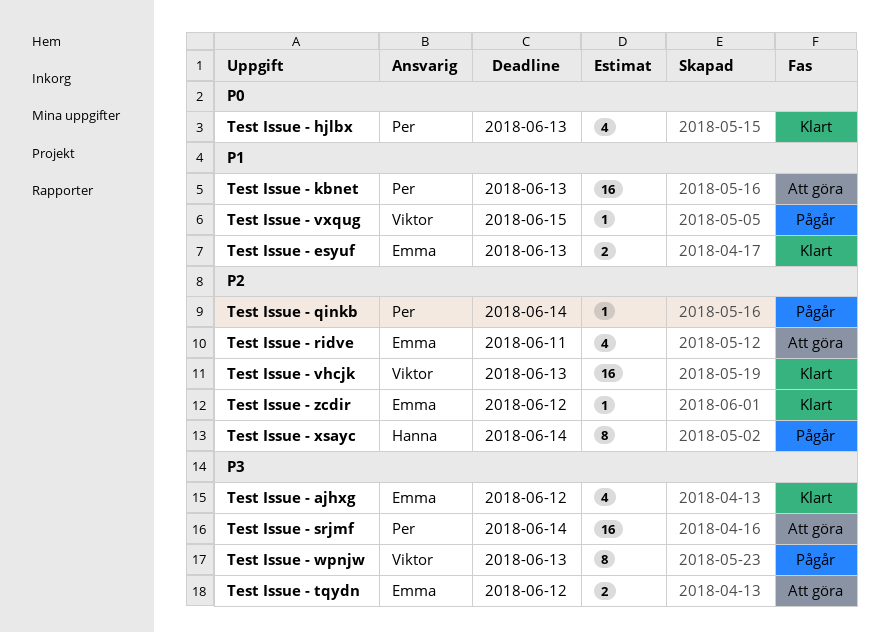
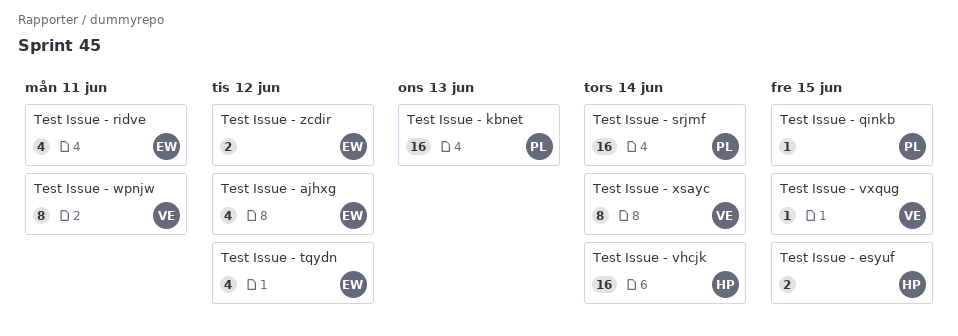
Test Issue - esyuf, owner: Emma -> Hanna
Test Issue - esyuf, due: Jun 13 -> Jun 15
Test Issue - hjlbx: present -> none
Test Issue - qinkb, due: Jun 14 -> Jun 15
Test Issue - tqydn, estimate: 2 -> 4
Test Issue - vhcjk, owner: Viktor -> Hanna
Test Issue - vhcjk, due: Jun 13 -> Jun 14
Test Issue - wpnjw, due: Jun 13 -> Jun 11
Test Issue - xsayc, owner: Hanna -> Viktor
Test Issue - zcdir, estimate: 1 -> 2

